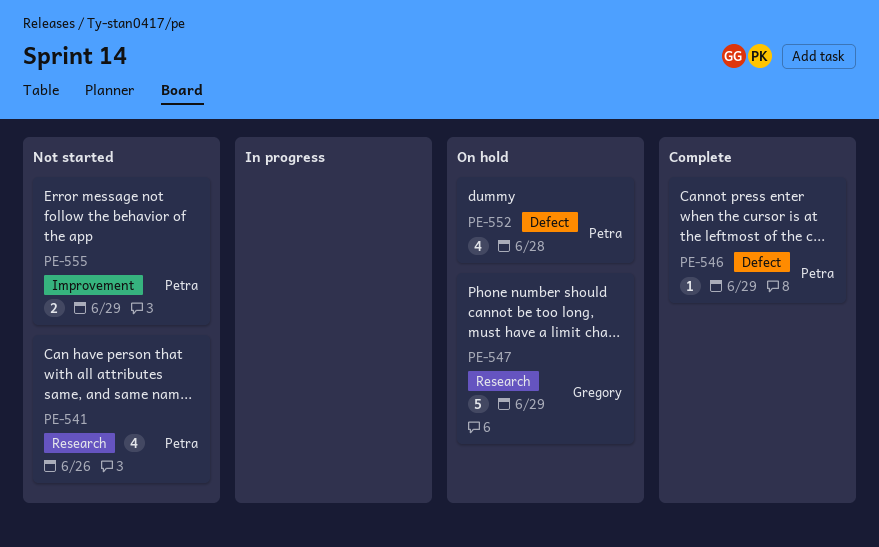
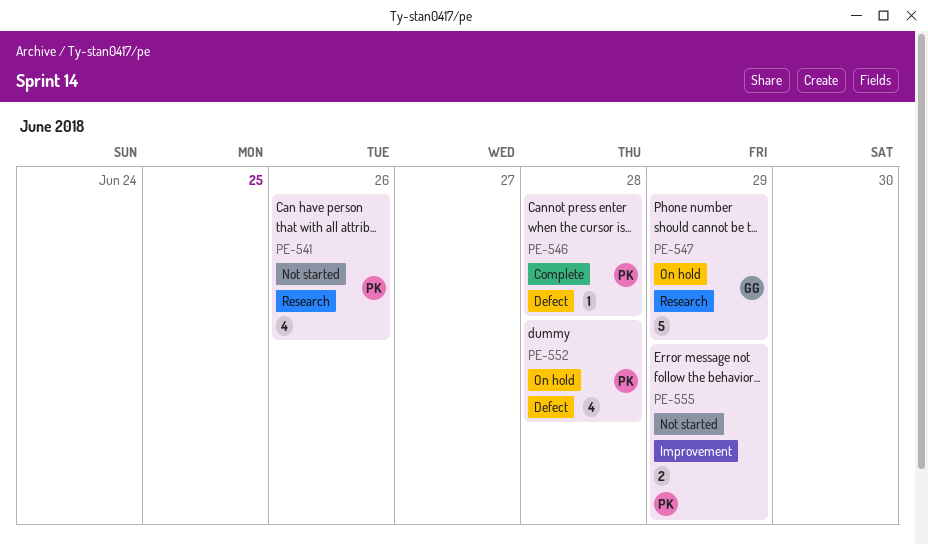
PE-546, due: Jun 29 -> Jun 28

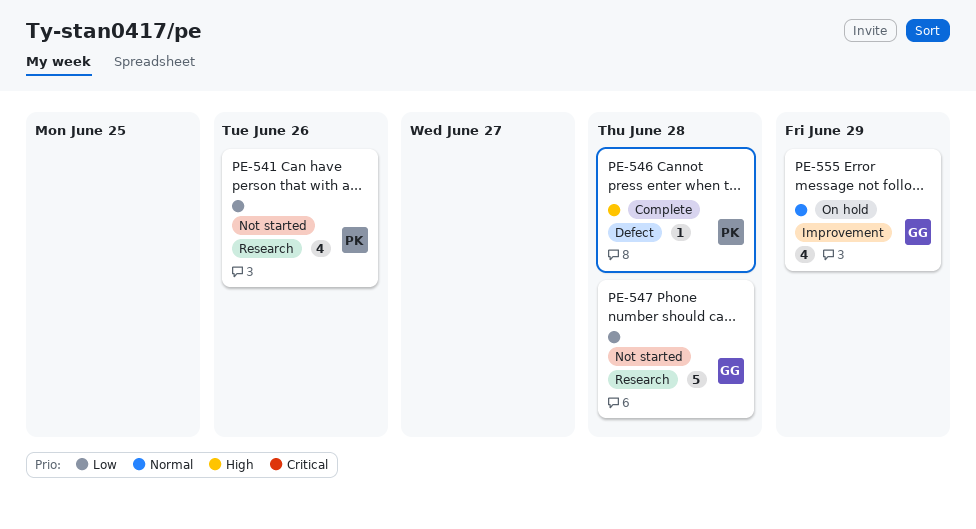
PE-547, status: On hold -> Not started
PE-547, due: Jun 29 -> Jun 28
PE-552: present -> none
PE-555, status: Not started -> On hold
PE-555, owner: PK -> GG
PE-555, estimate: 2 -> 4

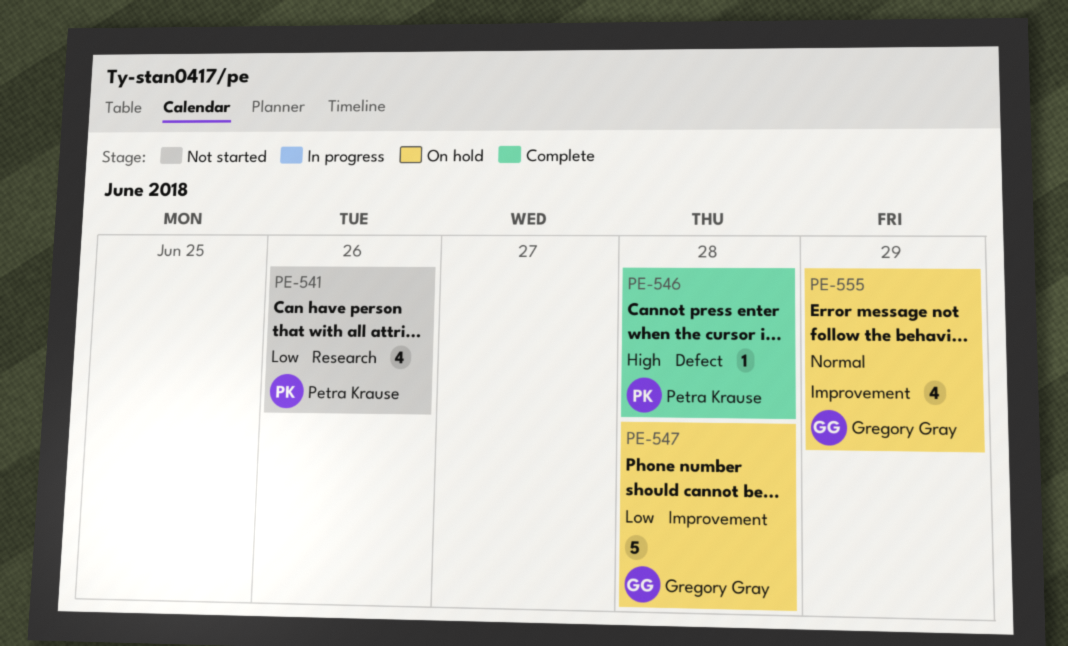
PE-547, status: Not started -> On hold
PE-547, label: Research -> Improvement

